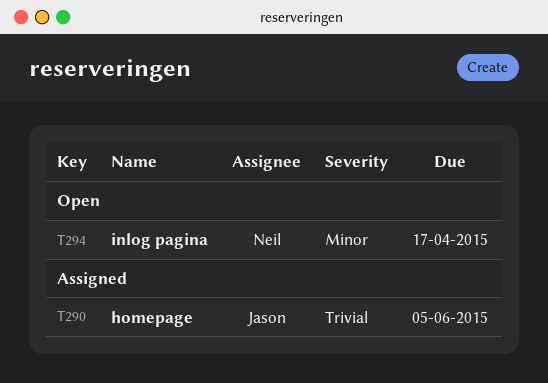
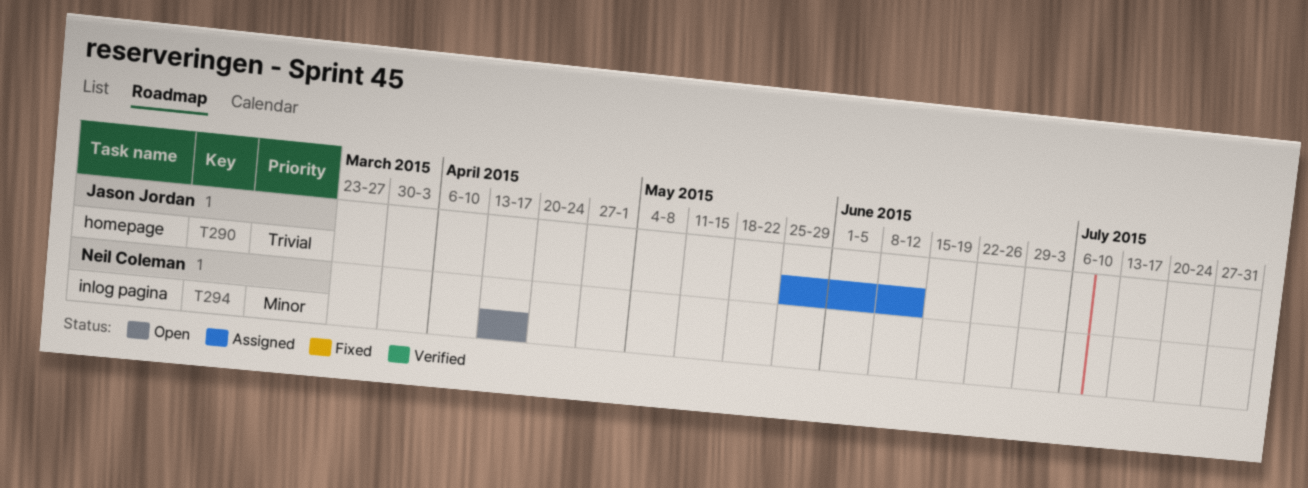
T290, due: Jun 5 -> Jun 12

